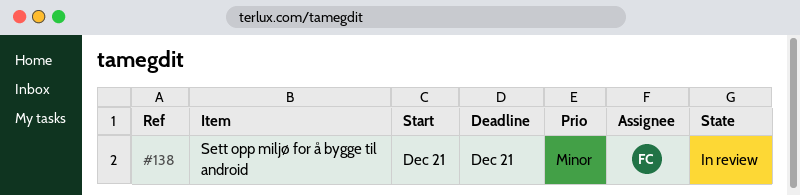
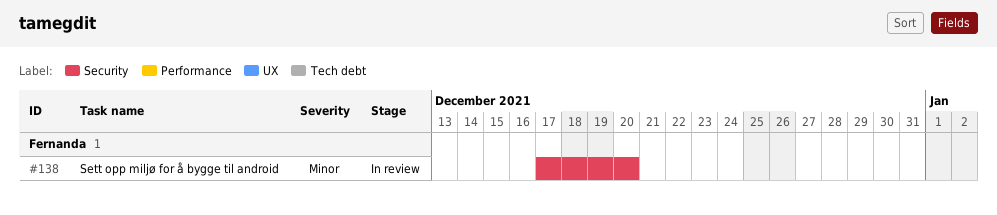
#138, start: Dec 21 -> Dec 17
#138, due: Dec 21 -> Dec 20

